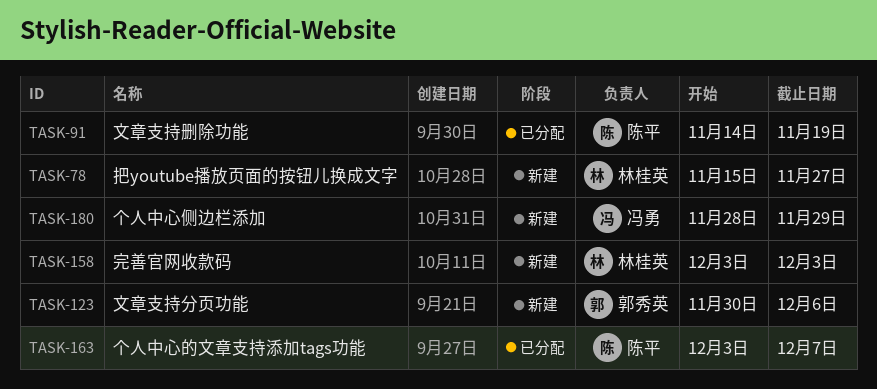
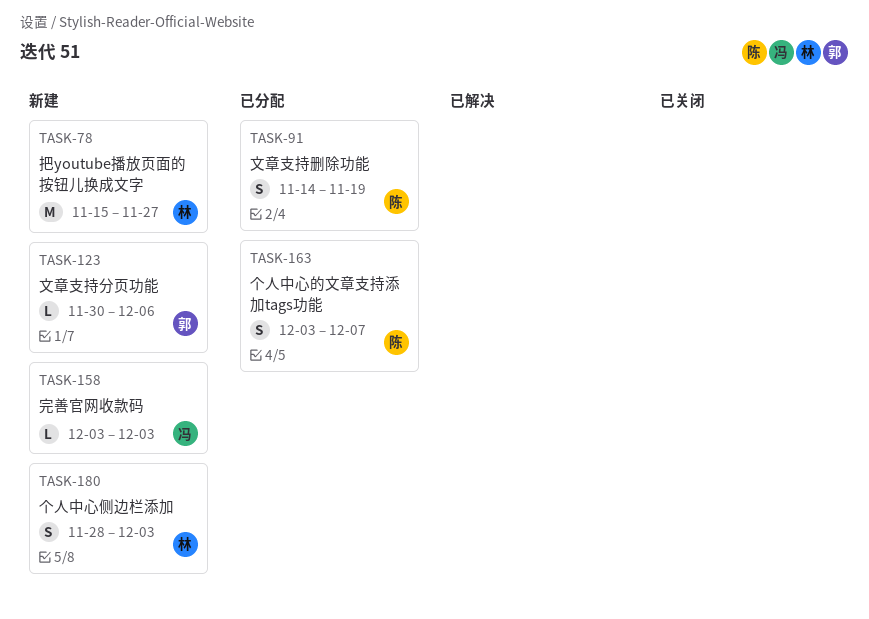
TASK-158, owner: 林桂英 -> 冯勇
TASK-180, owner: 冯勇 -> 林桂英
TASK-180, due: Nov 29 -> Dec 3

